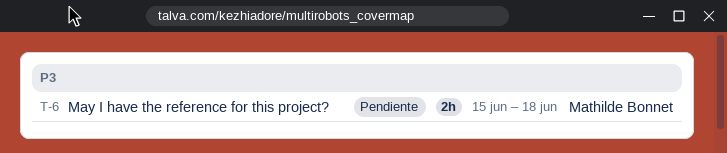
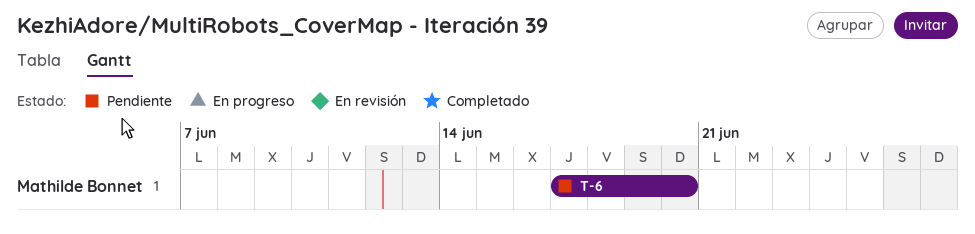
T-6, start: Jun 15 -> Jun 17
T-6, due: Jun 18 -> Jun 20

